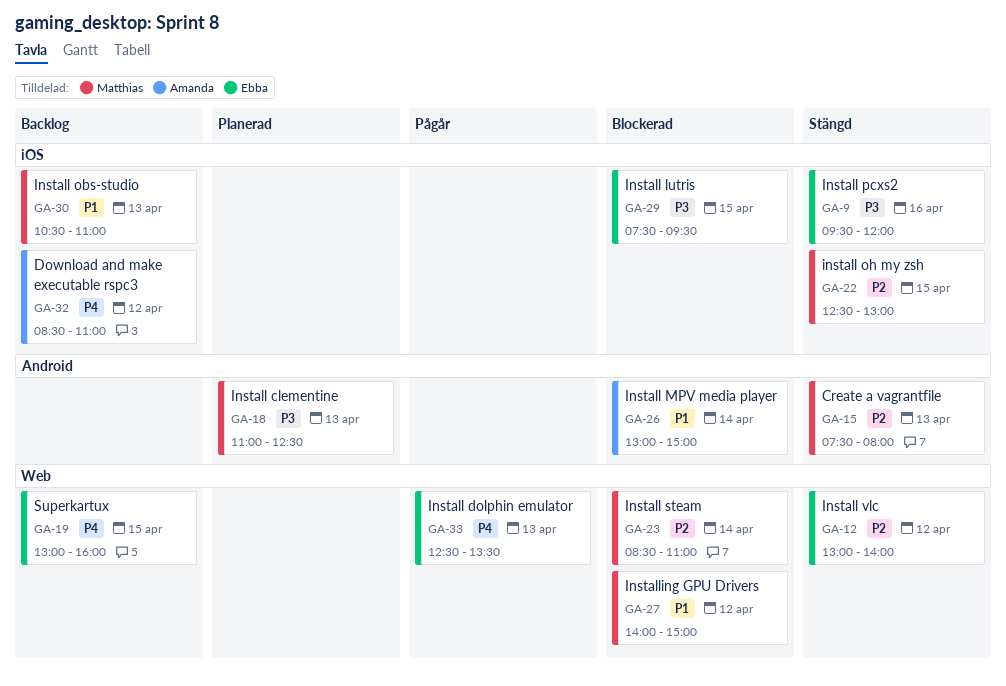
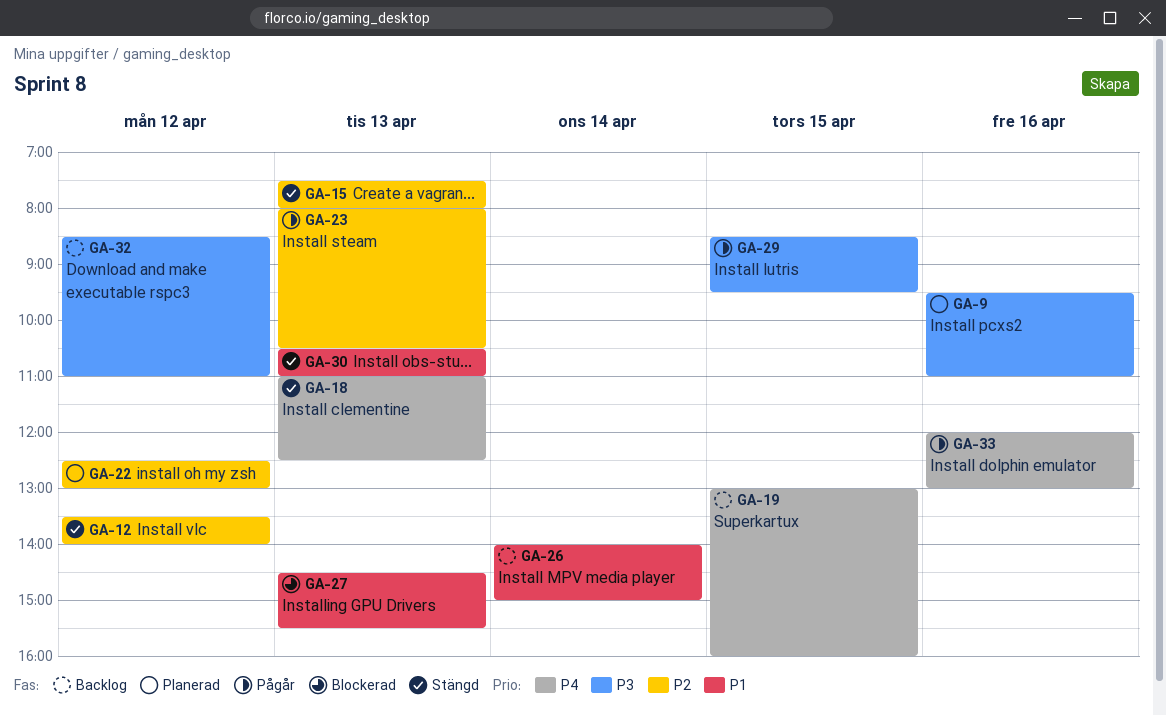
GA-9, status: Stängd -> Planerad
GA-9, ends: 12:00 -> 11:00
GA-12, begins: 13:00 -> 13:30
GA-18, status: Planerad -> Stängd
GA-18, priority: P3 -> P4
GA-22, status: Stängd -> Planerad
GA-22, day: Apr 15 -> Apr 12
GA-23, status: Blockerad -> Pågår
GA-23, day: Apr 14 -> Apr 13
GA-23, begins: 08:30 -> 08:00
GA-23, ends: 11:00 -> 10:30
GA-26, status: Blockerad -> Backlog
GA-26, begins: 13:00 -> 14:00
GA-27, day: Apr 12 -> Apr 13
GA-27, begins: 14:00 -> 14:30
GA-27, ends: 15:00 -> 15:30
GA-29, status: Blockerad -> Pågår
GA-29, begins: 07:30 -> 08:30
GA-30, status: Backlog -> Stängd
GA-32, priority: P4 -> P3
GA-33, day: Apr 13 -> Apr 16
GA-33, begins: 12:30 -> 12:00
GA-33, ends: 13:30 -> 13:00

